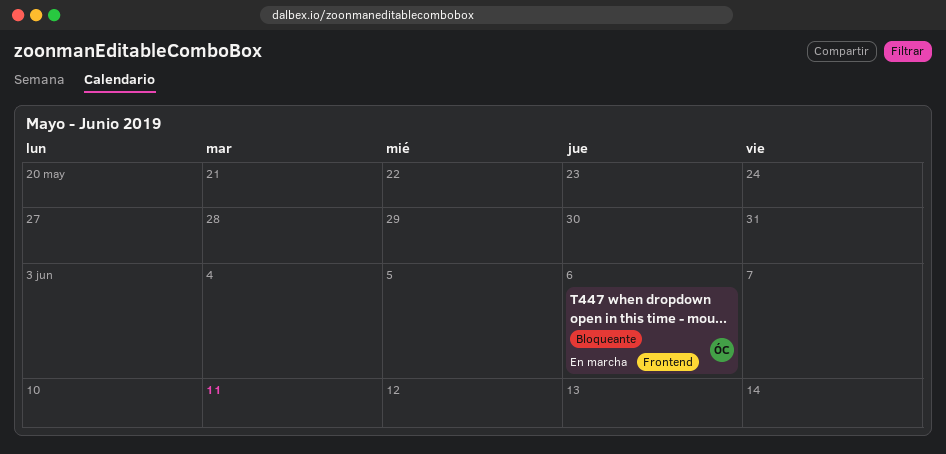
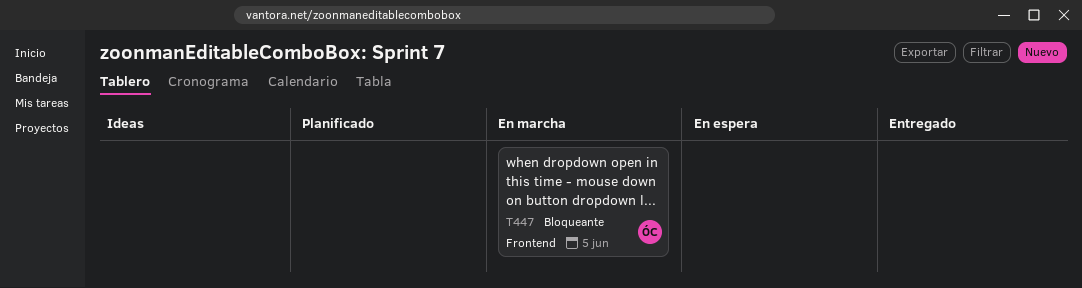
T447, due: Jun 6 -> Jun 5

